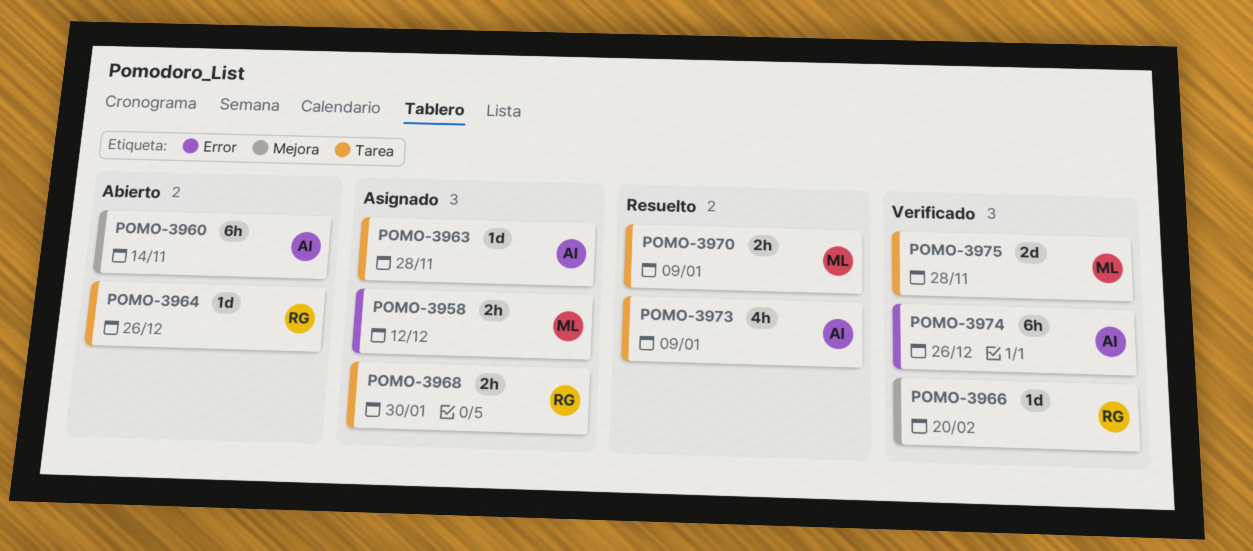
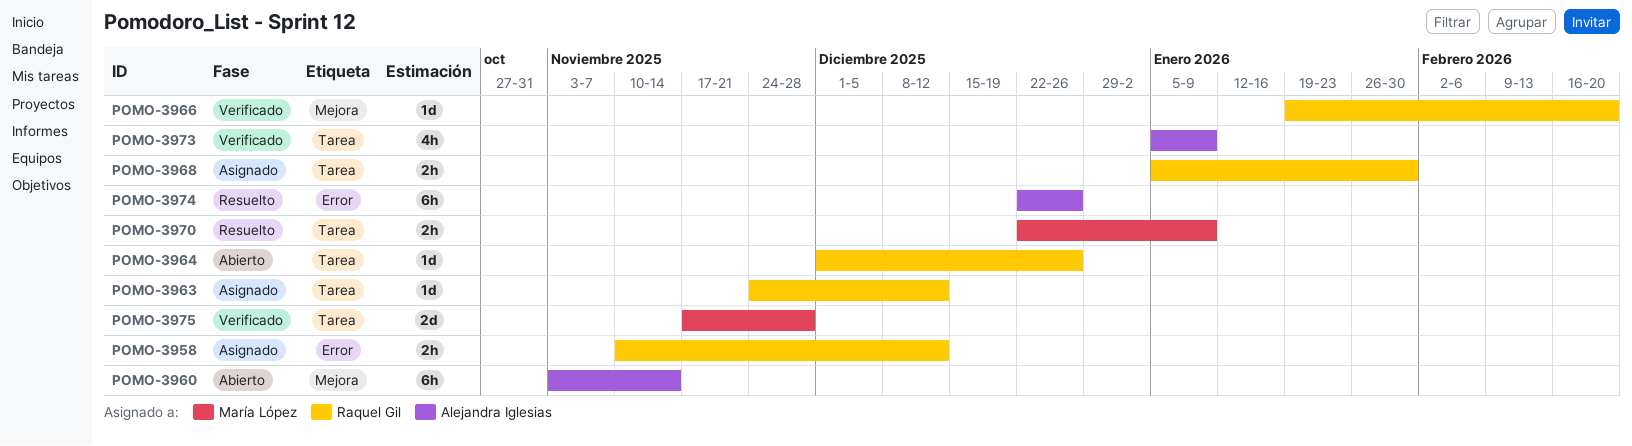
POMO-3958, owner: María López -> Raquel Gil
POMO-3963, owner: Alejandra Iglesias -> Raquel Gil
POMO-3963, due: Nov 28 -> Dec 12
POMO-3973, status: Resuelto -> Verificado
POMO-3974, status: Verificado -> Resuelto

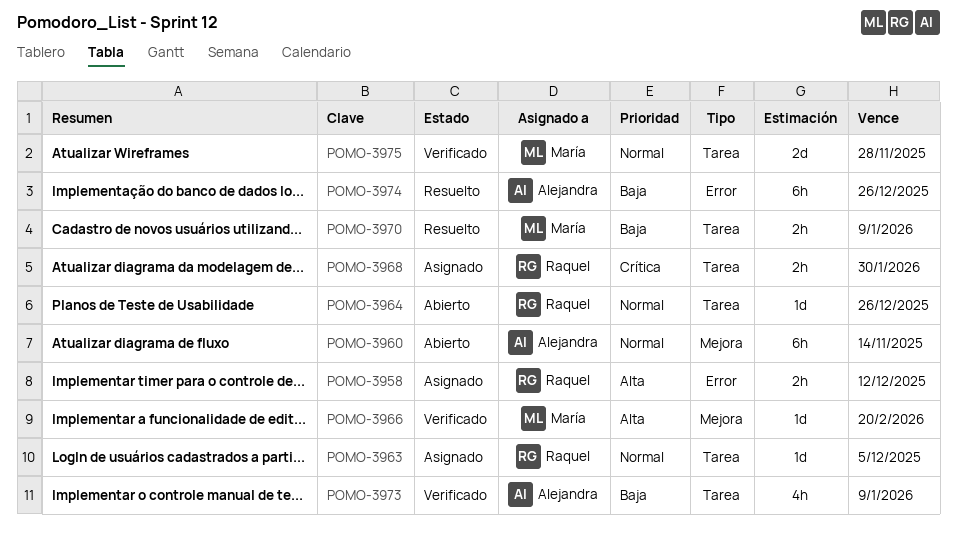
POMO-3963, due: Dec 12 -> Dec 5
POMO-3966, owner: Raquel Gil -> María López

